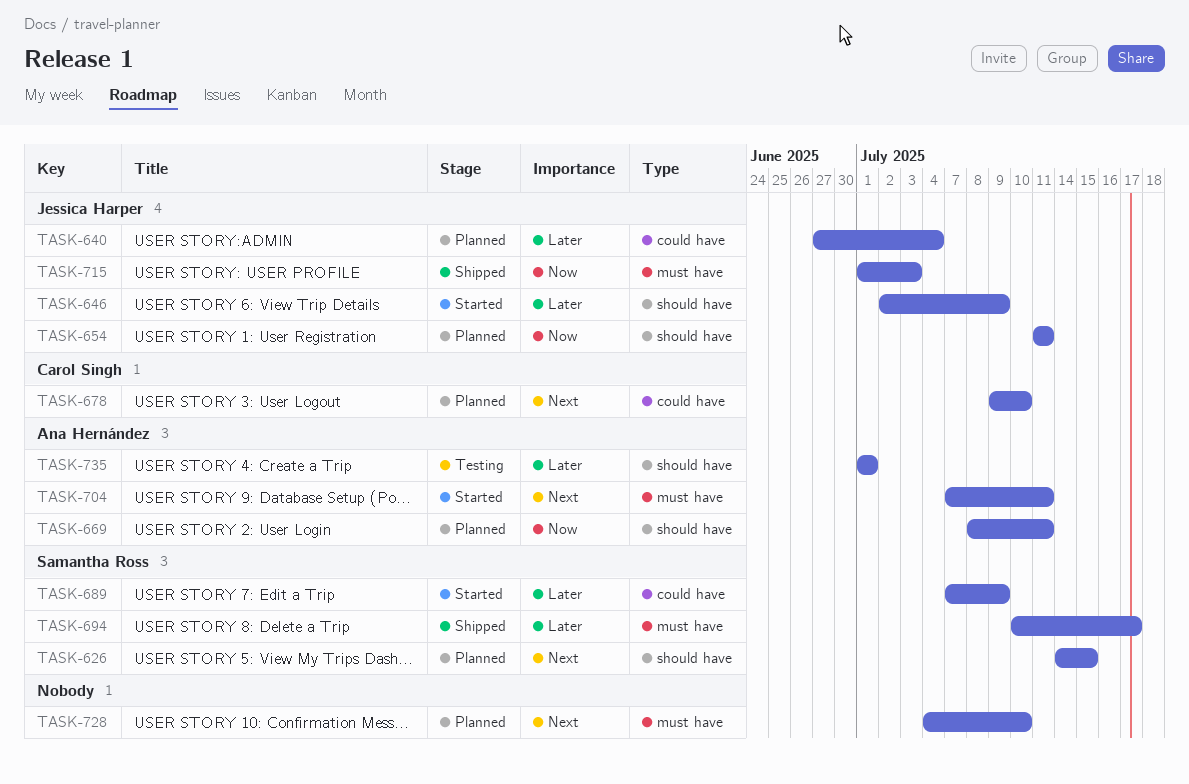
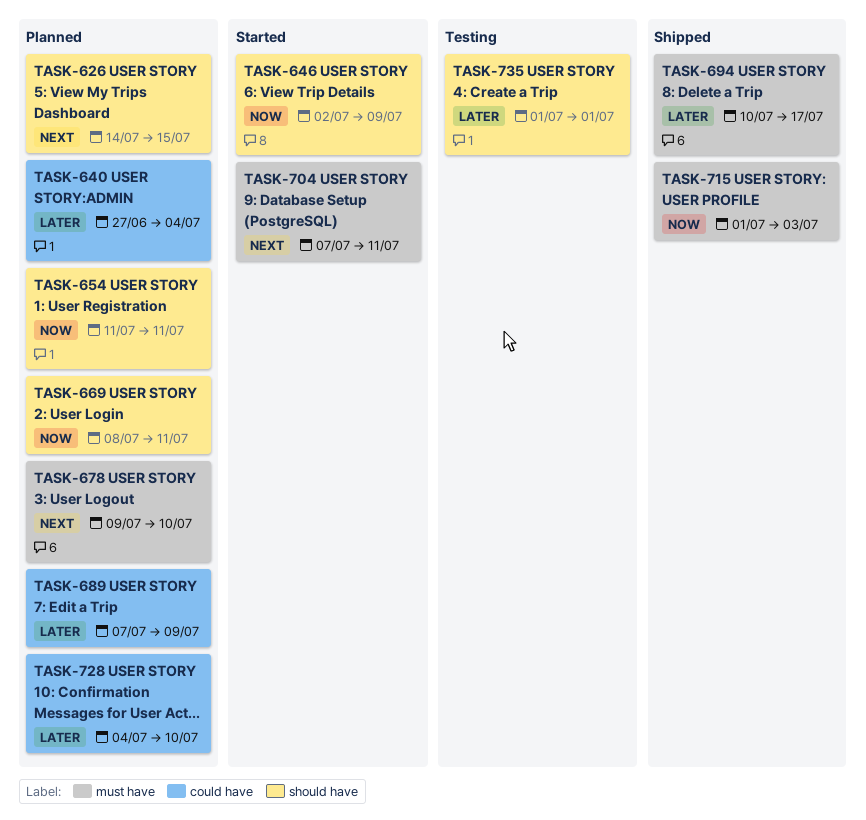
TASK-646, priority: Later -> Now
TASK-678, label: could have -> must have
TASK-689, status: Started -> Planned
TASK-728, priority: Next -> Later
TASK-728, label: must have -> could have

